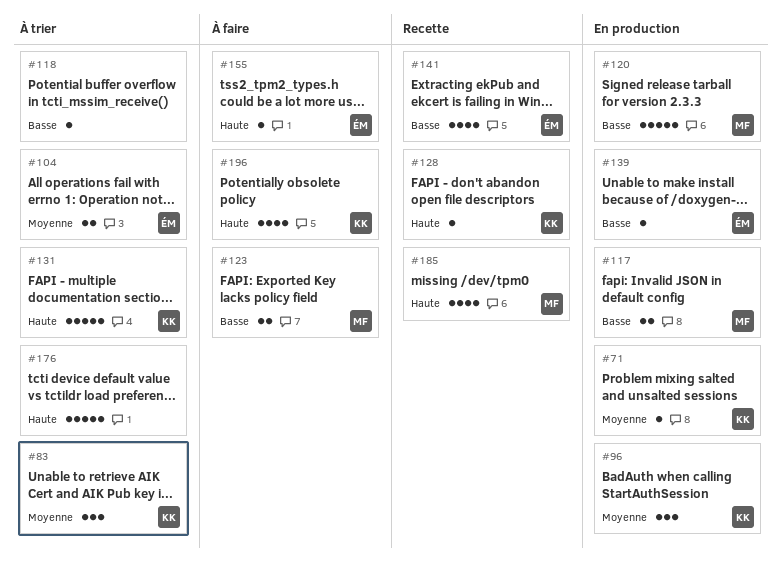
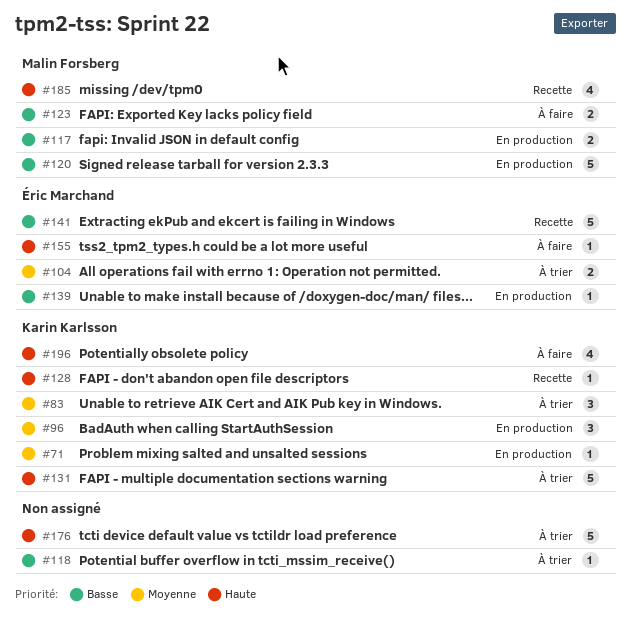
#141, estimate: 4 -> 5

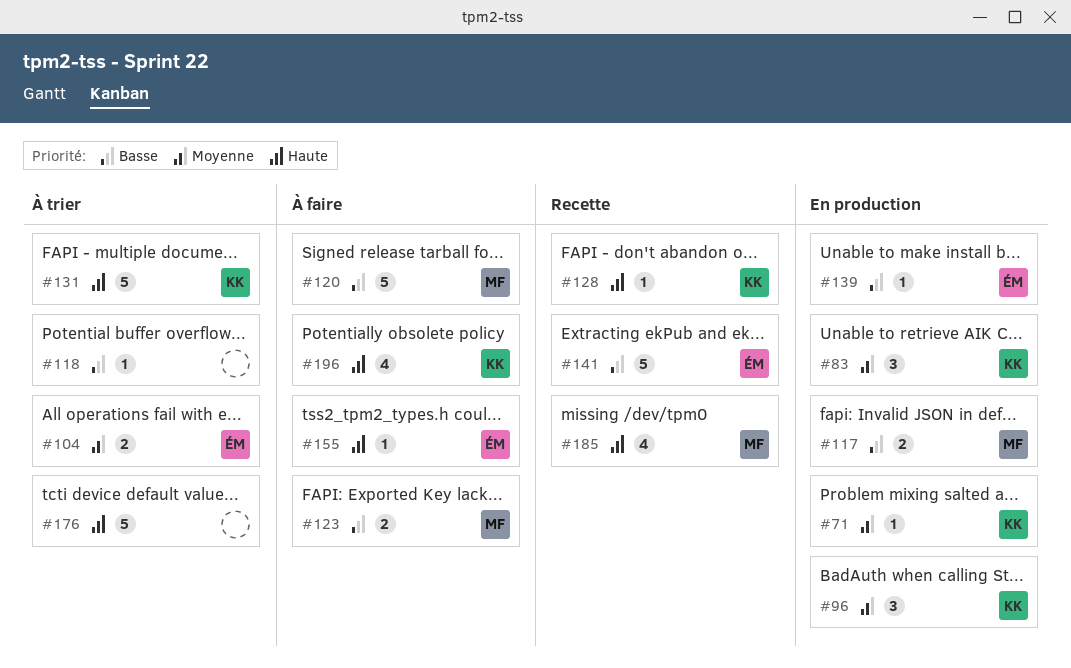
#83, status: À trier -> En production
#120, status: En production -> À faire

